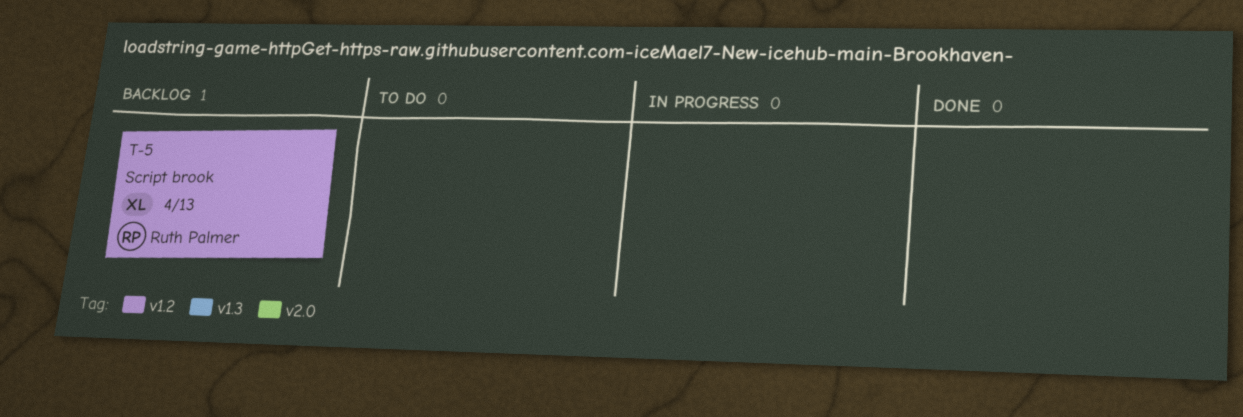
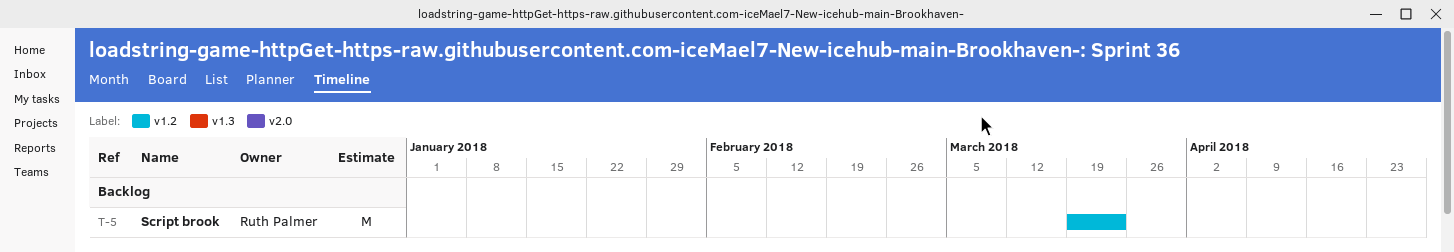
T-5, estimate: XL -> M
T-5, due: Apr 13 -> Mar 23

